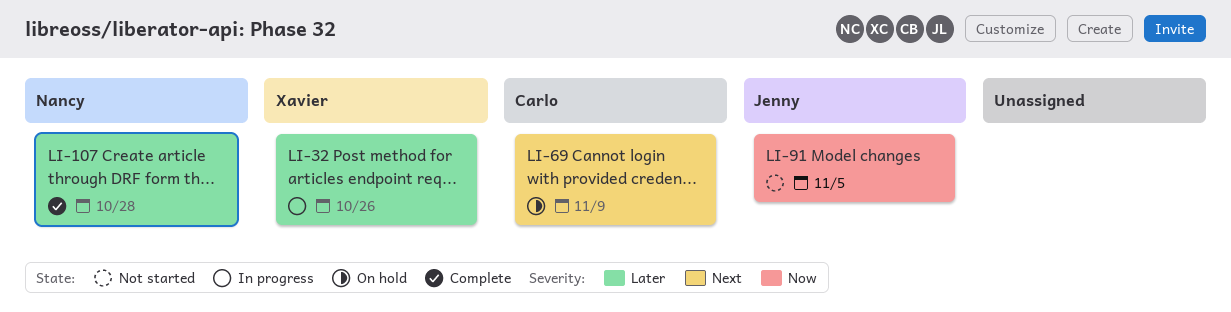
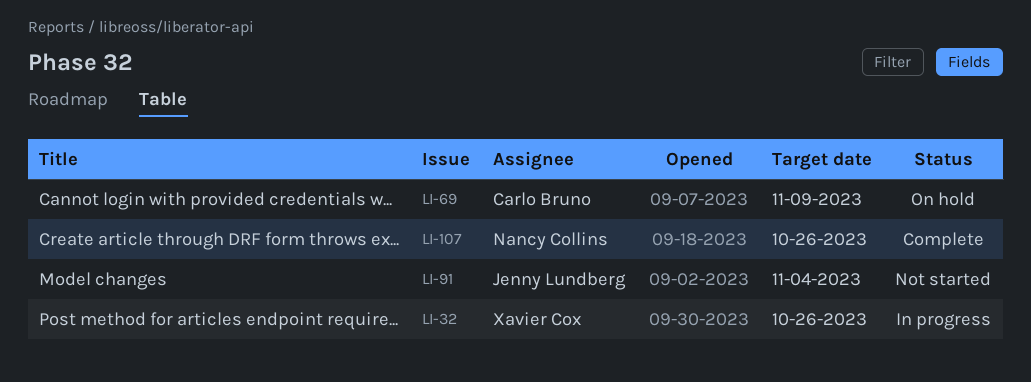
LI-91, due: Nov 5 -> Nov 4
LI-107, due: Oct 28 -> Oct 26

